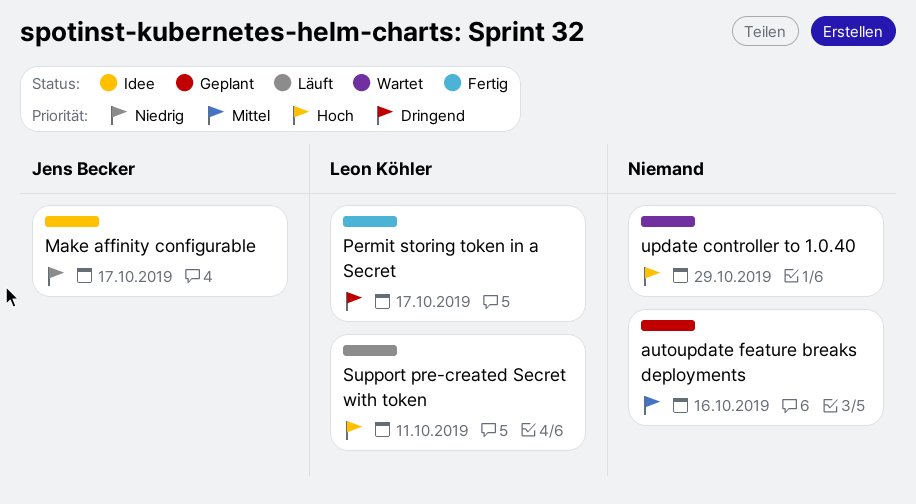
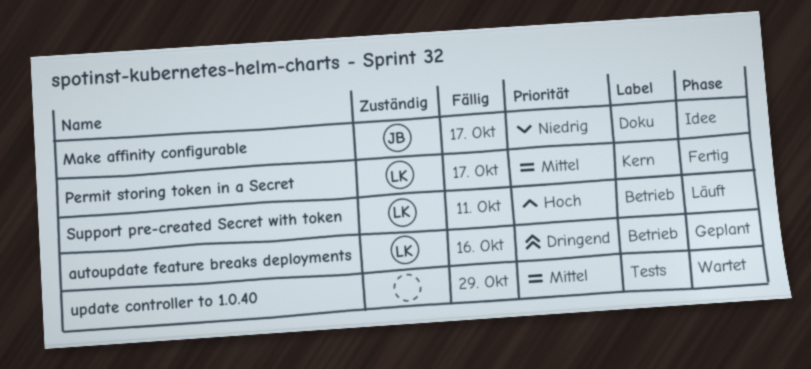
autoupdate feature breaks deployments, owner: none -> Leon Köhler
autoupdate feature breaks deployments, priority: Mittel -> Dringend
Permit storing token in a Secret, priority: Dringend -> Mittel
update controller to 1.0.40, priority: Hoch -> Mittel

